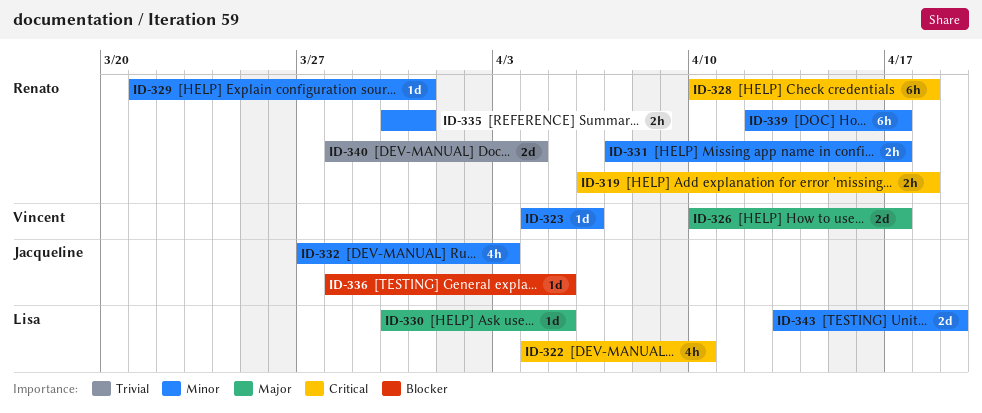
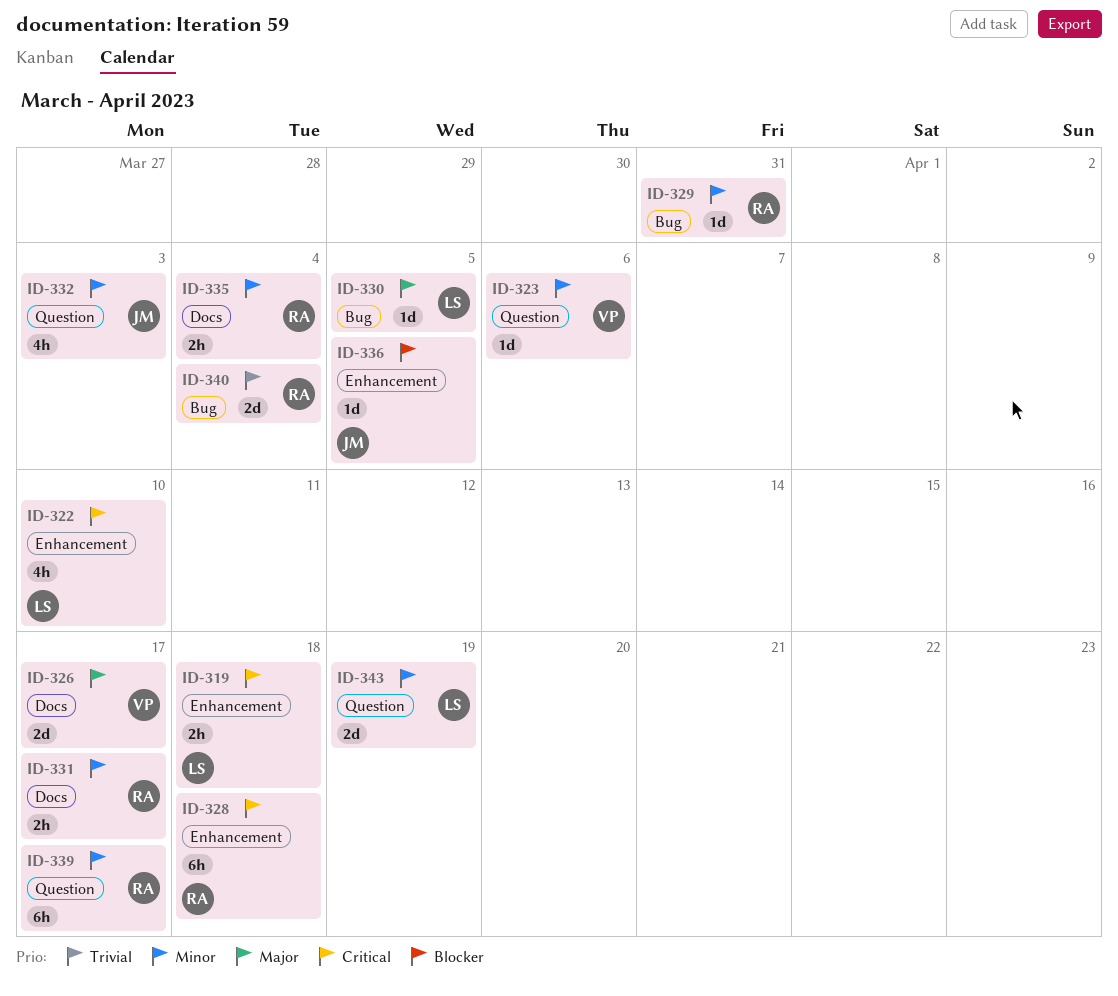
ID-319, owner: Renato -> Lisa
ID-335, due: Mar 31 -> Apr 4

